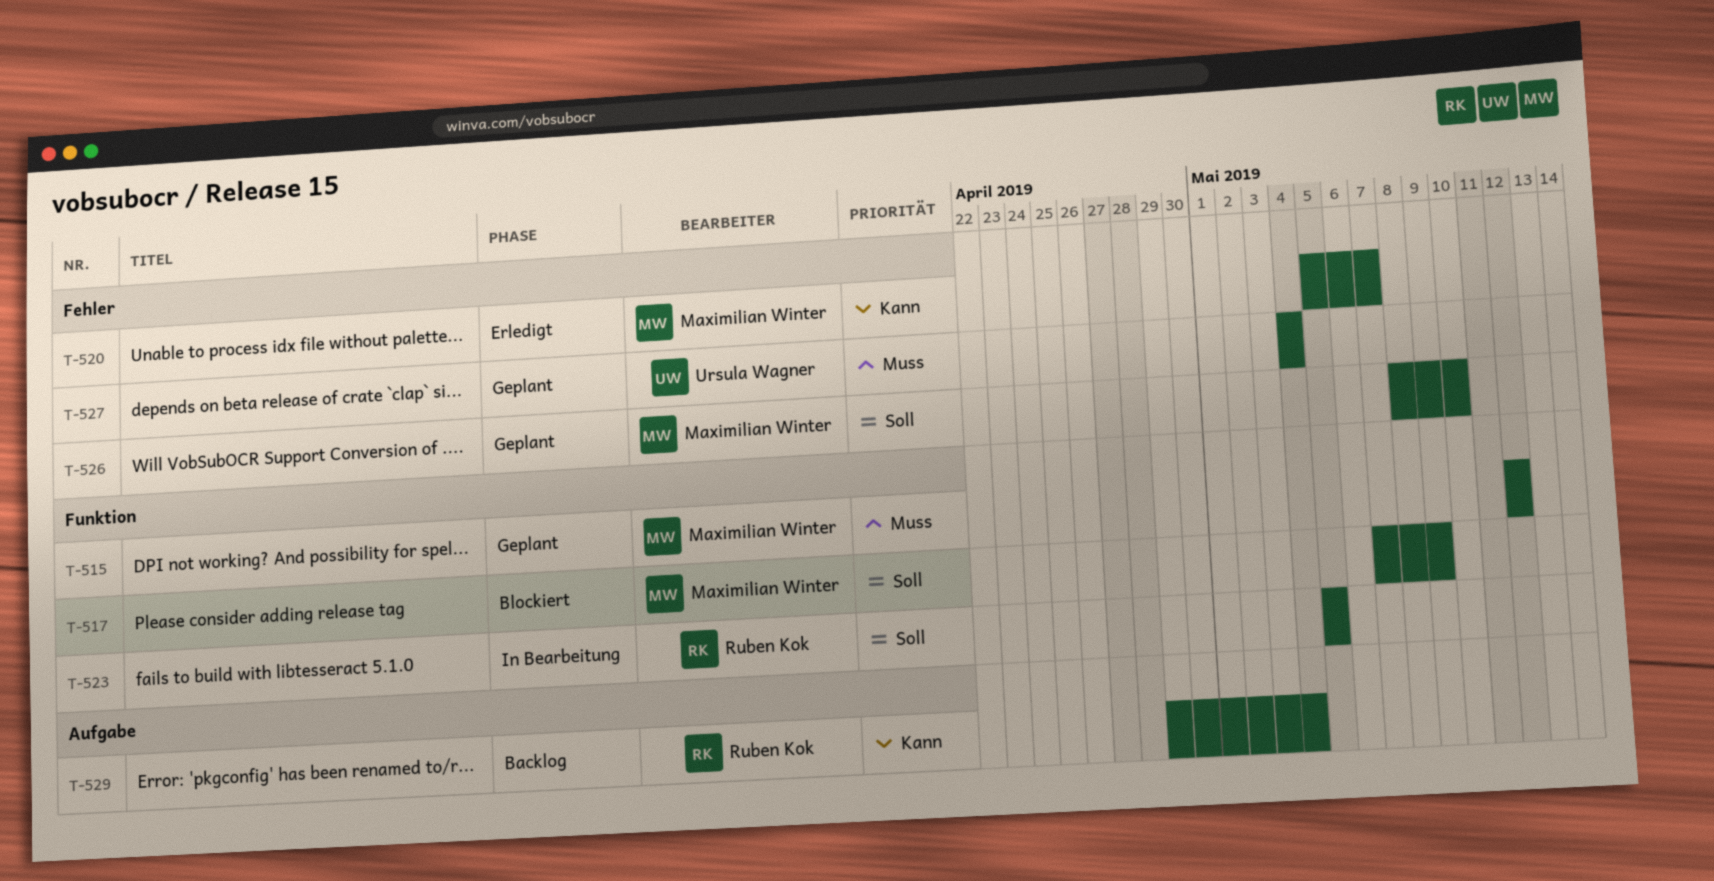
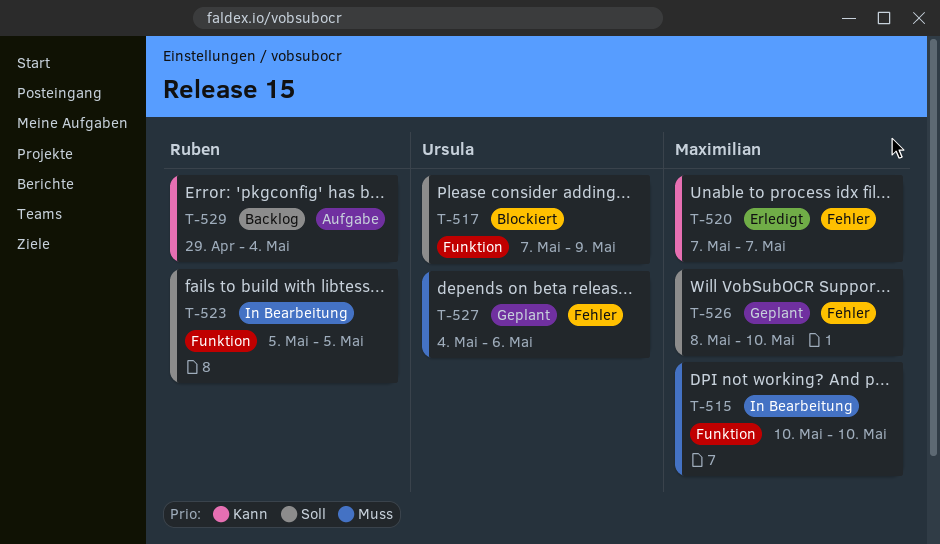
T-515, status: Geplant -> In Bearbeitung
T-515, start: May 12 -> May 10
T-515, due: May 12 -> May 10
T-517, owner: Maximilian Winter -> Ursula Wagner
T-520, start: May 5 -> May 7
T-527, due: May 4 -> May 6

